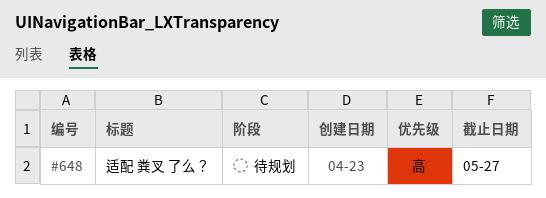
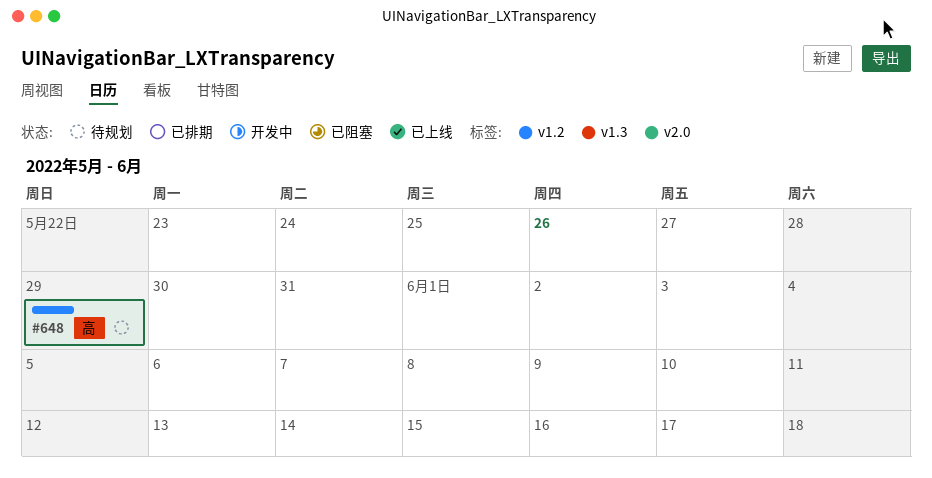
#648, due: May 27 -> May 29

